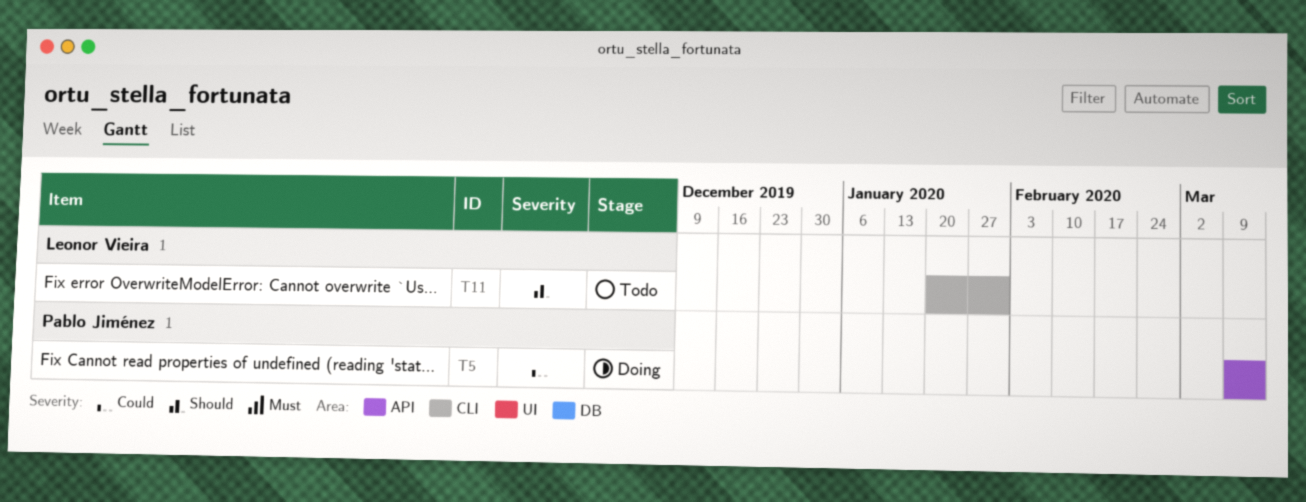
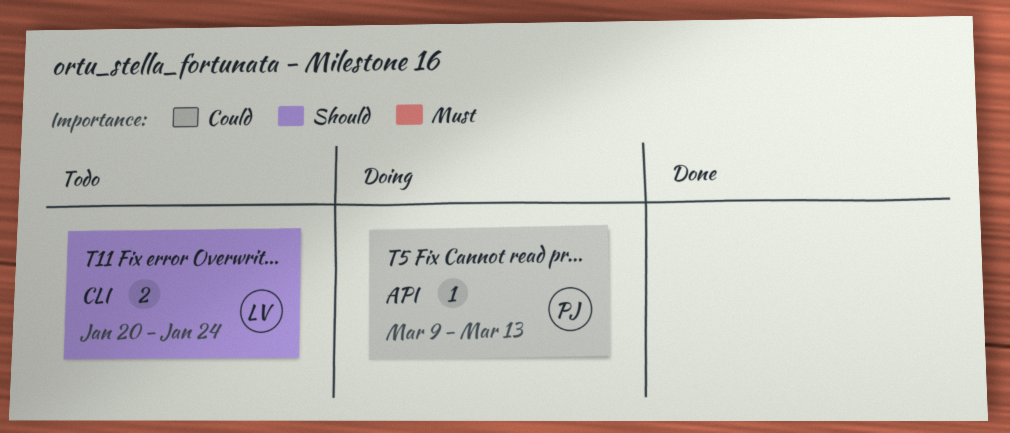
T11, due: Jan 31 -> Jan 24

